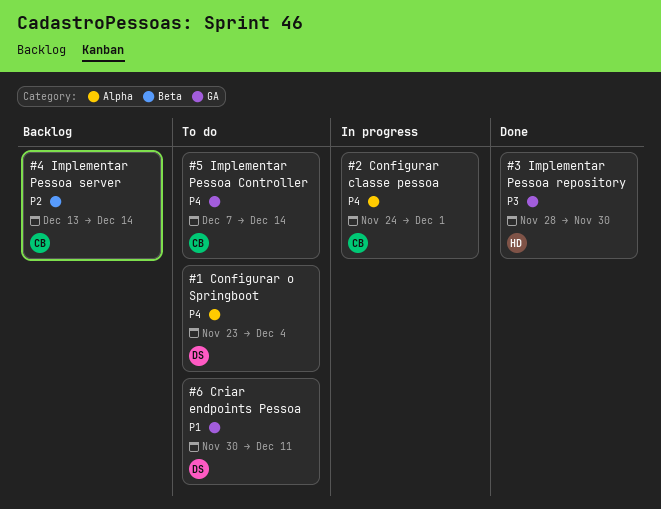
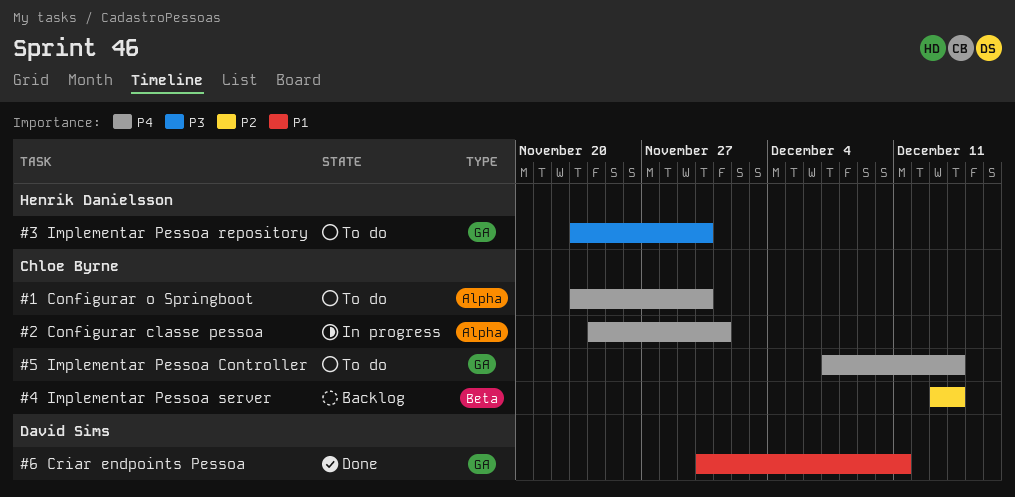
#1 Configurar o Springboot, owner: David Sims -> Chloe Byrne
#1 Configurar o Springboot, due: Dec 4 -> Nov 30
#3 Implementar Pessoa repository, status: Done -> To do
#3 Implementar Pessoa repository, start: Nov 28 -> Nov 23
#6 Criar endpoints Pessoa, status: To do -> Done

